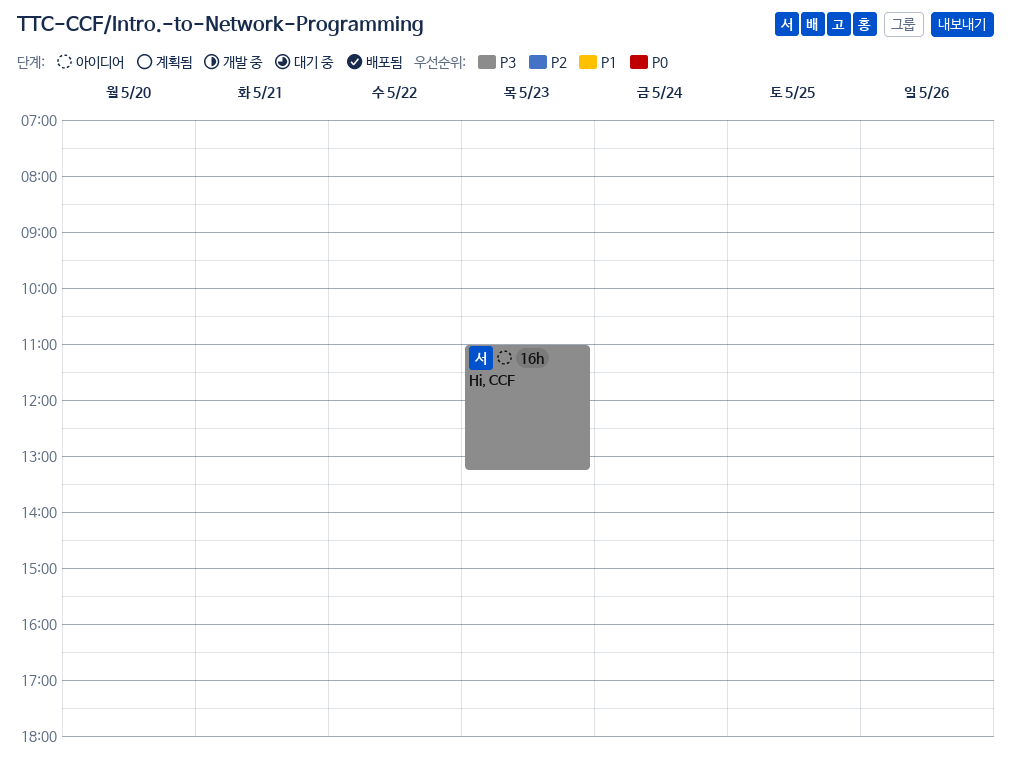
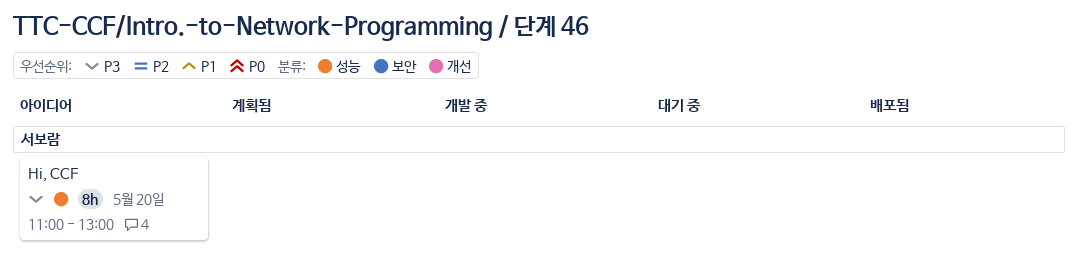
Hi, CCF, estimate: 16h -> 8h
Hi, CCF, day: May 23 -> May 20
Hi, CCF, ends: 13:15 -> 13:00

